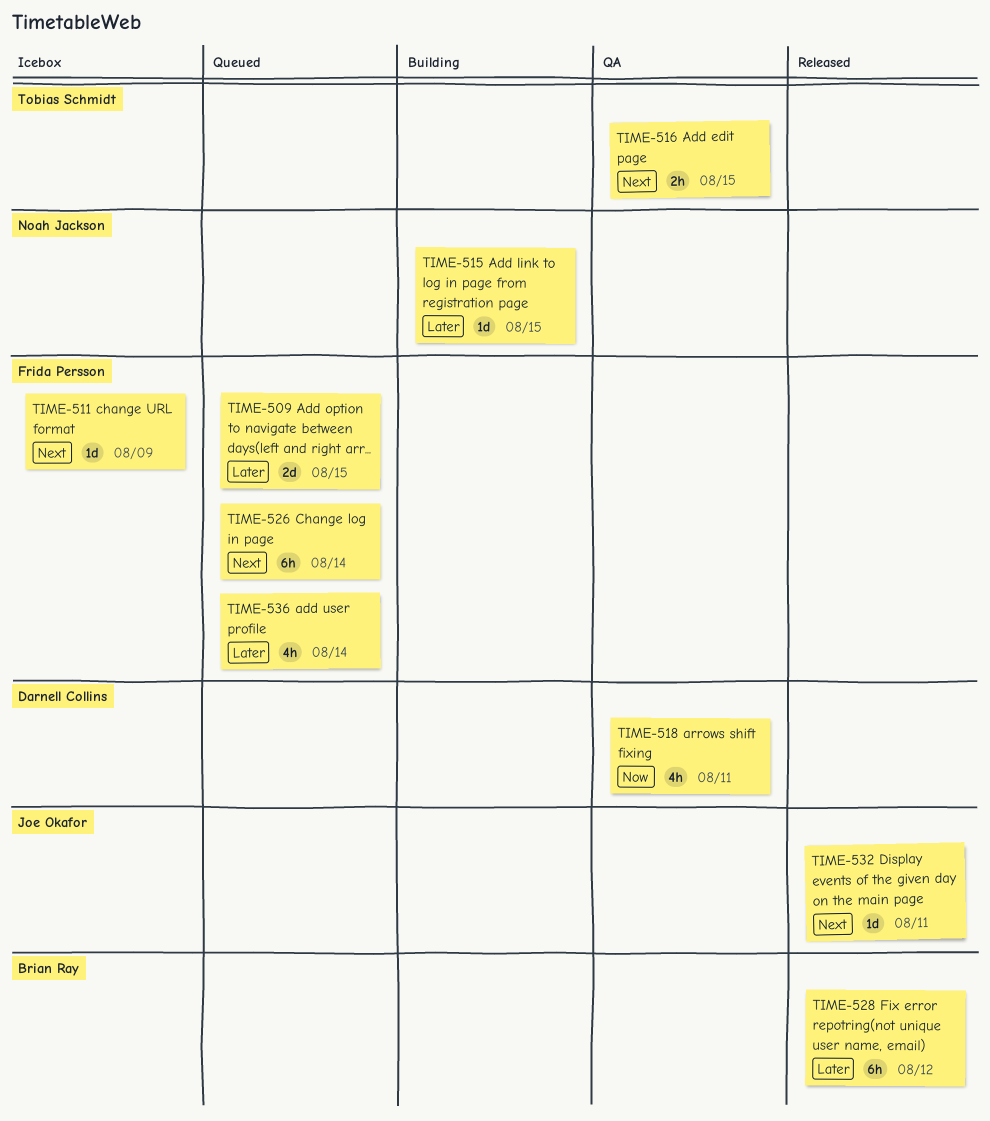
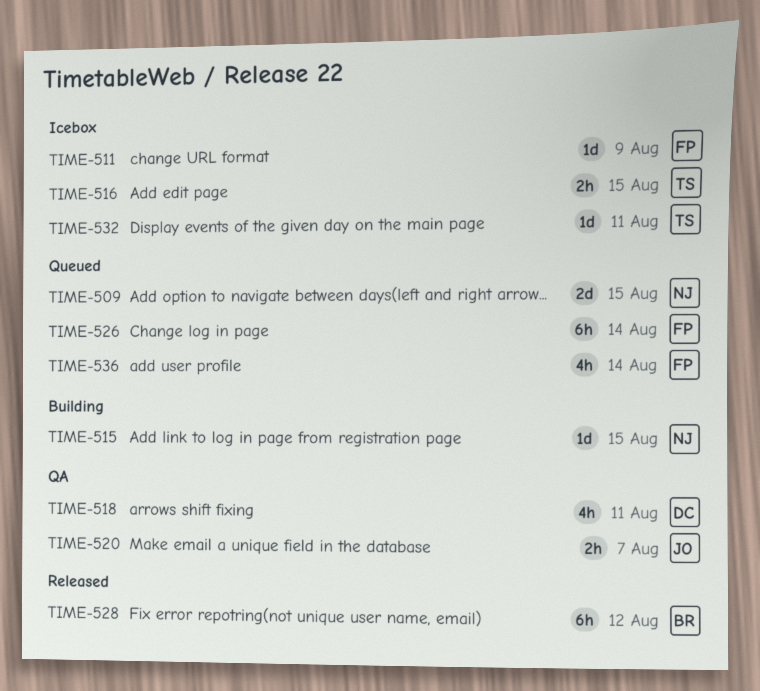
TIME-509, owner: Frida Persson -> Noah Jackson
TIME-516, status: QA -> Icebox
TIME-520: none -> present
TIME-532, status: Released -> Icebox
TIME-532, owner: Joe Okafor -> Tobias Schmidt

